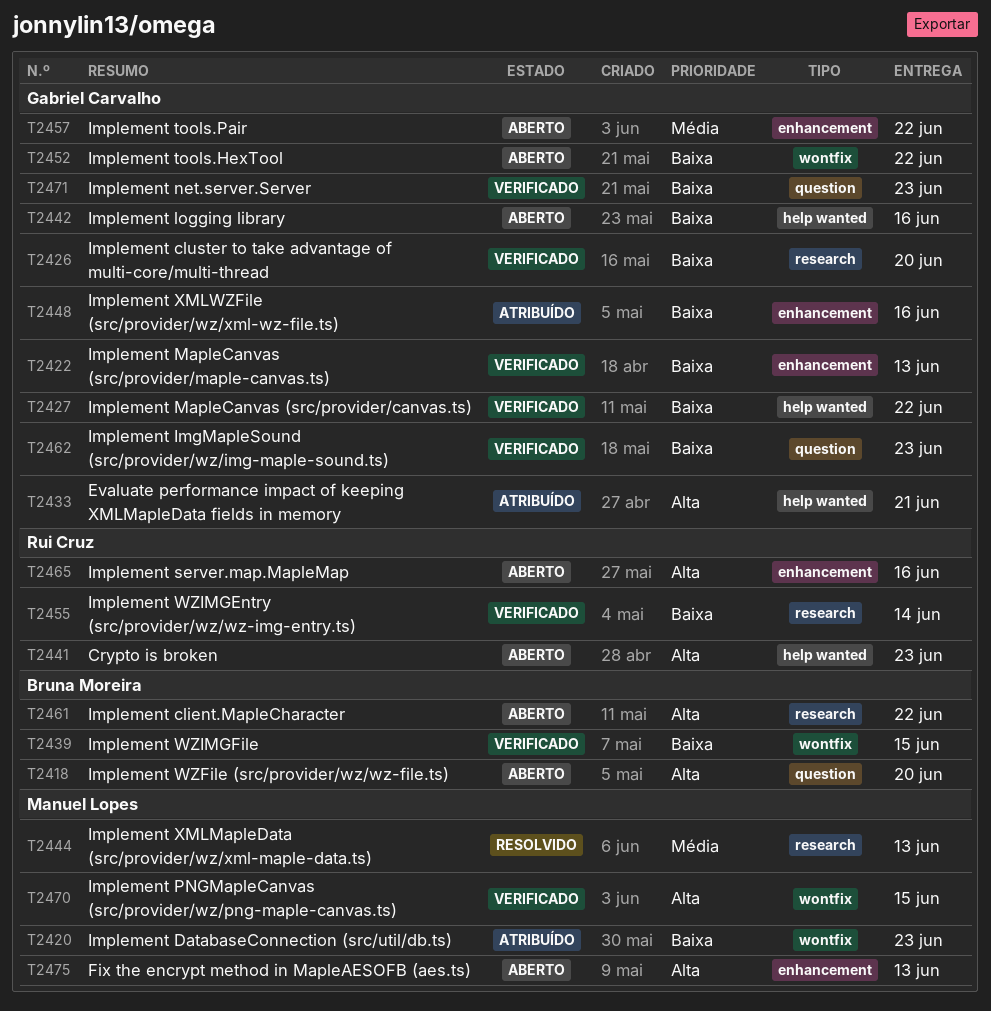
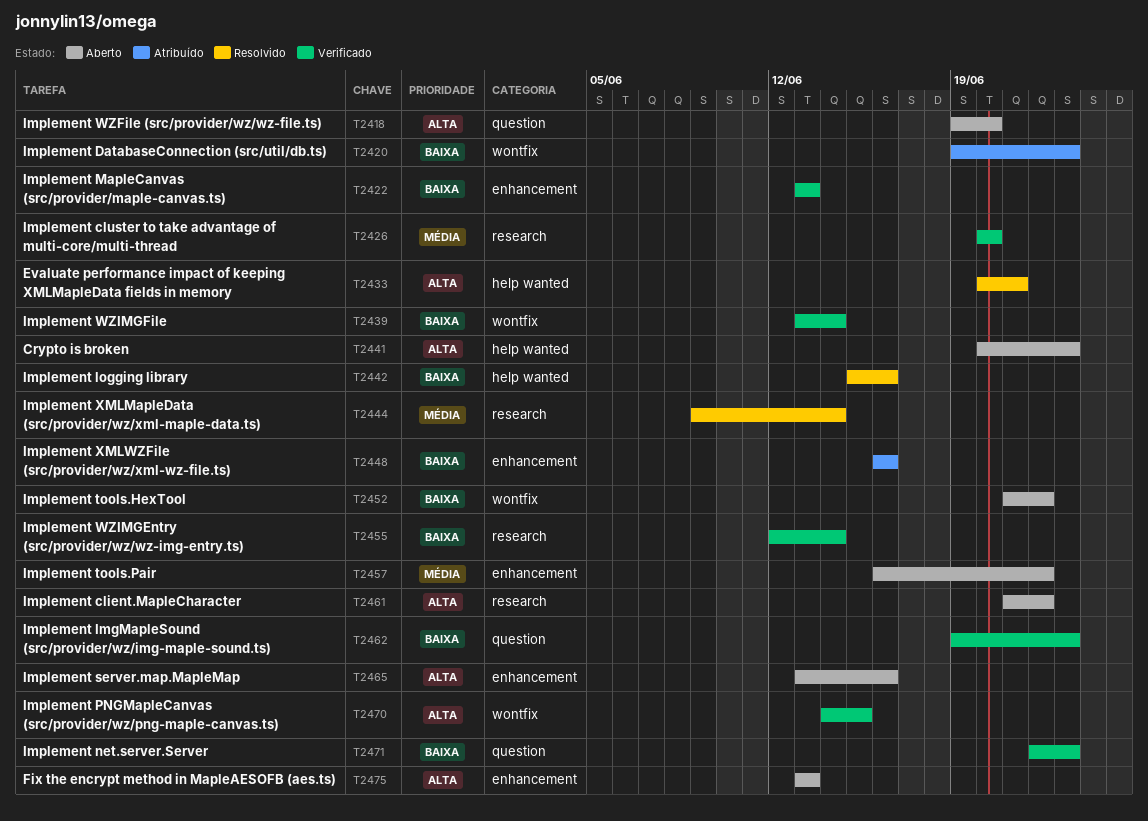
T2426, priority: Baixa -> Média
T2427: present -> none
T2433, status: Atribuído -> Resolvido
T2439, due: Jun 15 -> Jun 14
T2442, status: Aberto -> Resolvido
T2444, due: Jun 13 -> Jun 14

